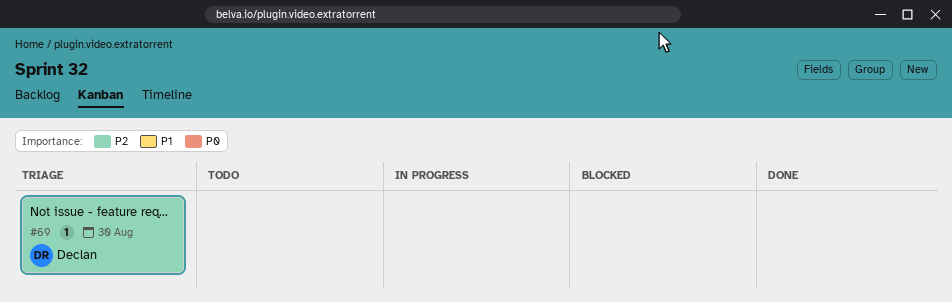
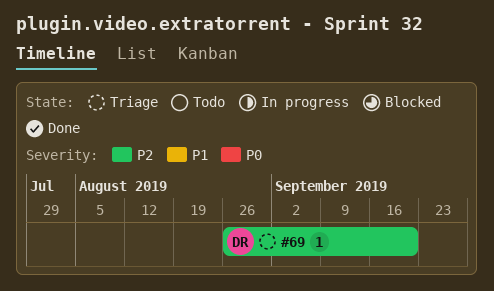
#69, due: Aug 30 -> Sep 20

